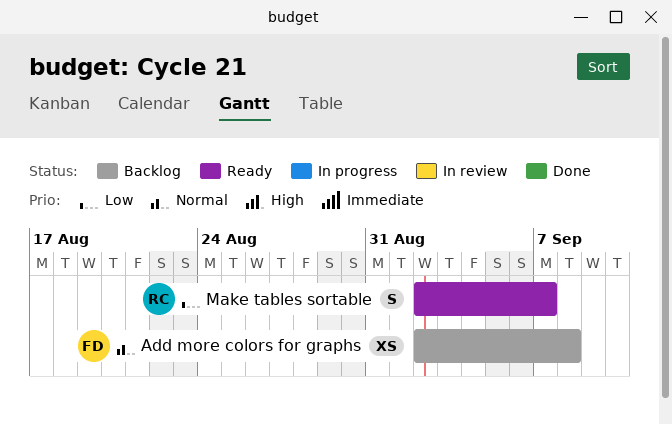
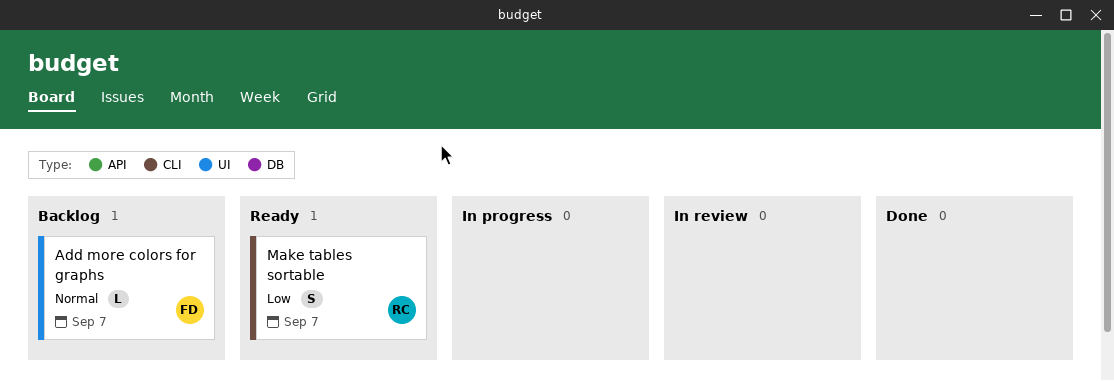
Add more colors for graphs, estimate: XS -> L
Add more colors for graphs, due: Sep 8 -> Sep 7

